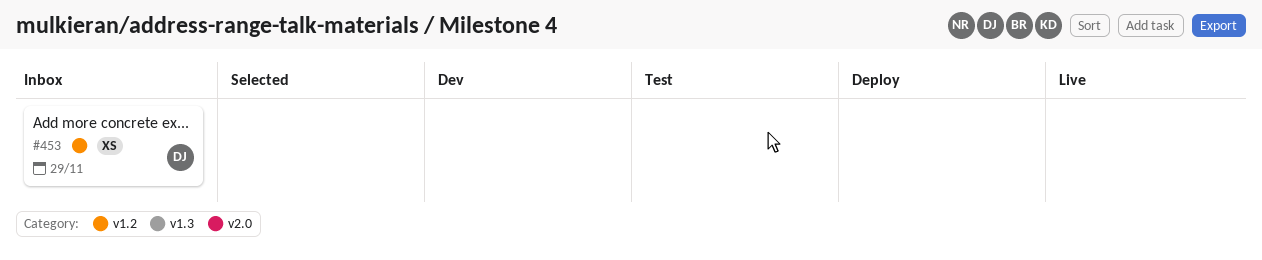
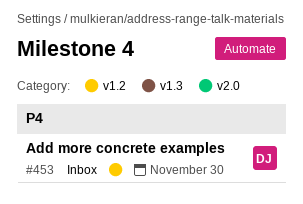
#453, due: Nov 29 -> Nov 30

